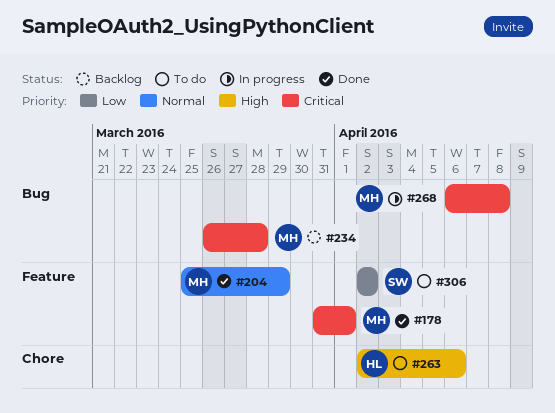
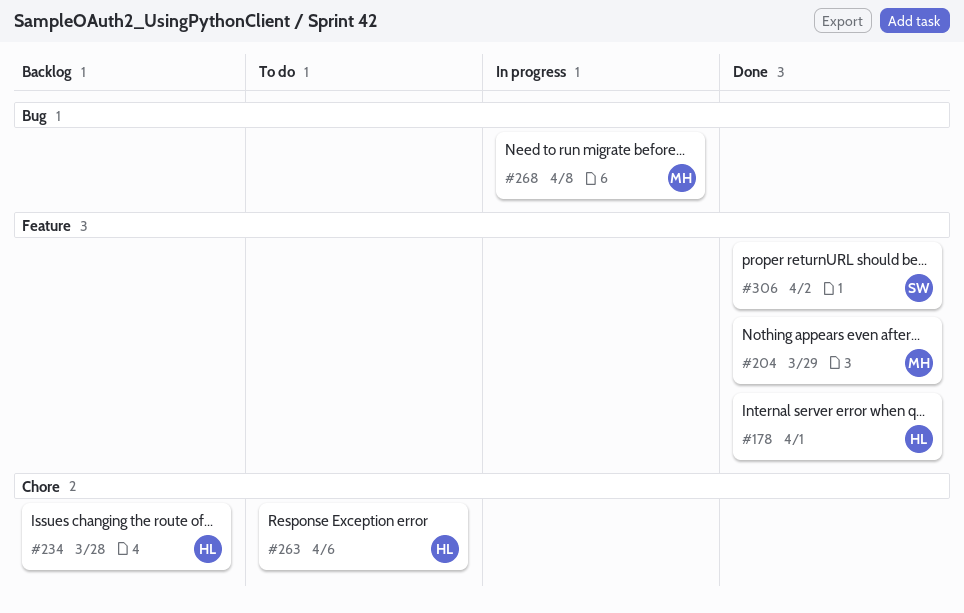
#178, owner: MH -> HL
#234, owner: MH -> HL
#234, label: Bug -> Chore
#306, status: To do -> Done

